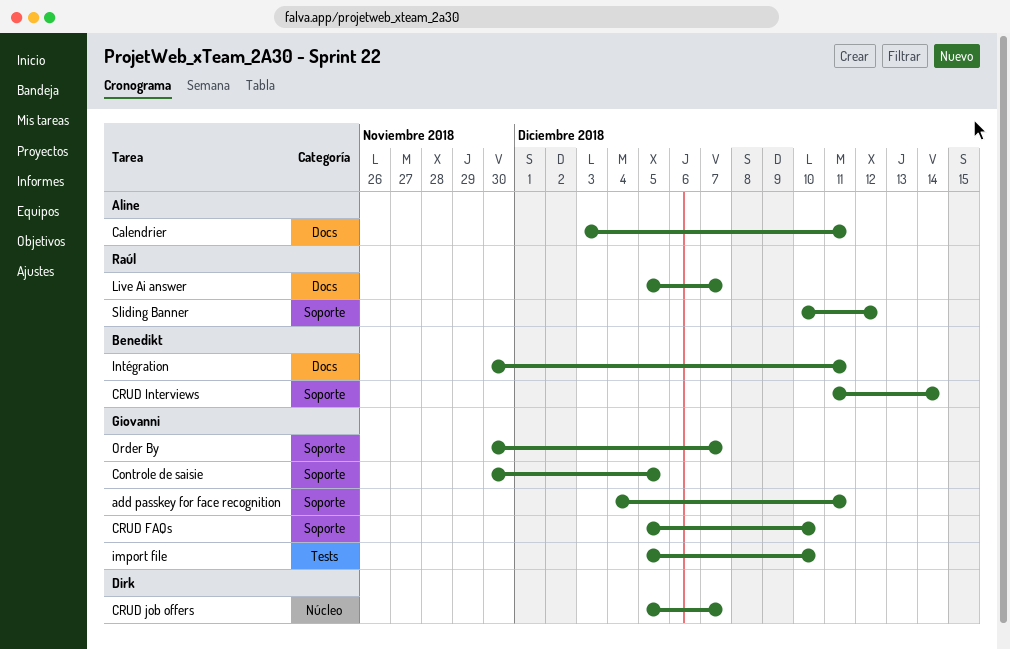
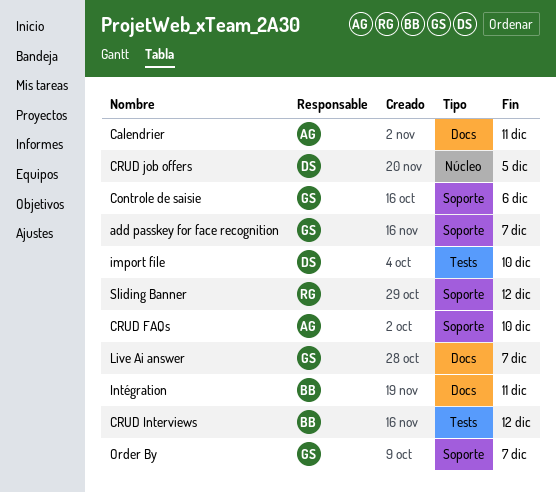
add passkey for face recognition, due: Dec 11 -> Dec 7
Controle de saisie, due: Dec 5 -> Dec 6
CRUD FAQs, owner: Giovanni -> Aline
CRUD Interviews, label: Soporte -> Tests
CRUD Interviews, due: Dec 14 -> Dec 12
CRUD job offers, due: Dec 7 -> Dec 5
import file, owner: Giovanni -> Dirk
Live Ai answer, owner: Raúl -> Giovanni

